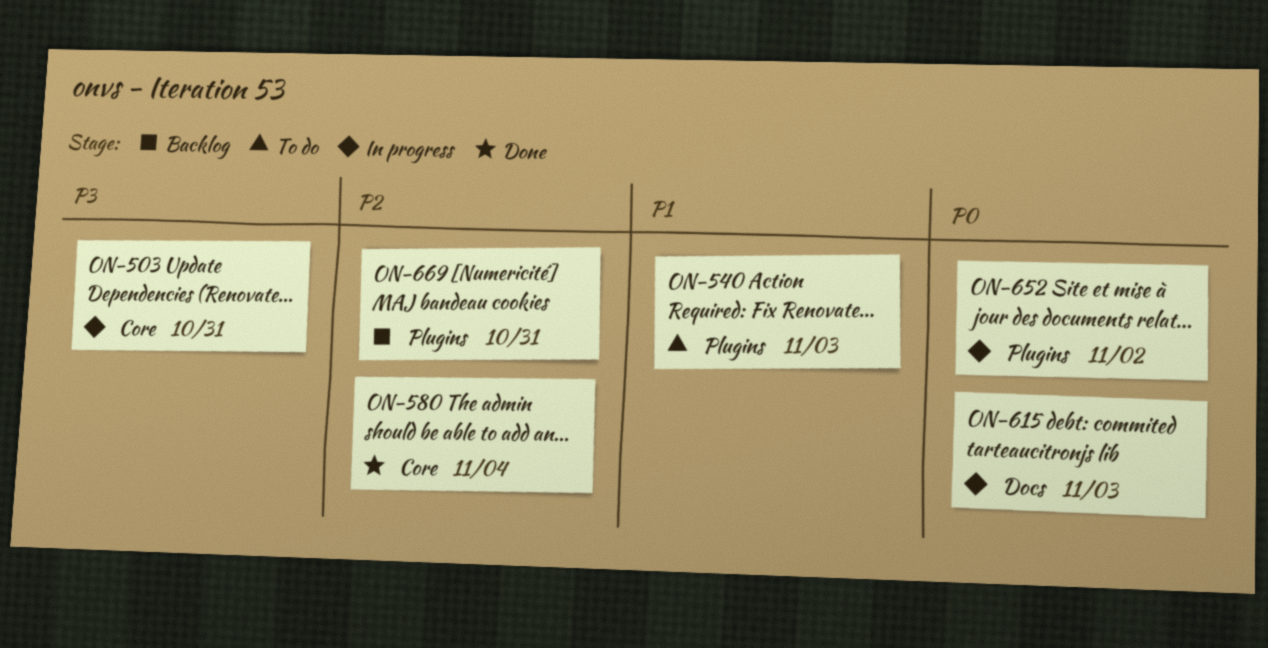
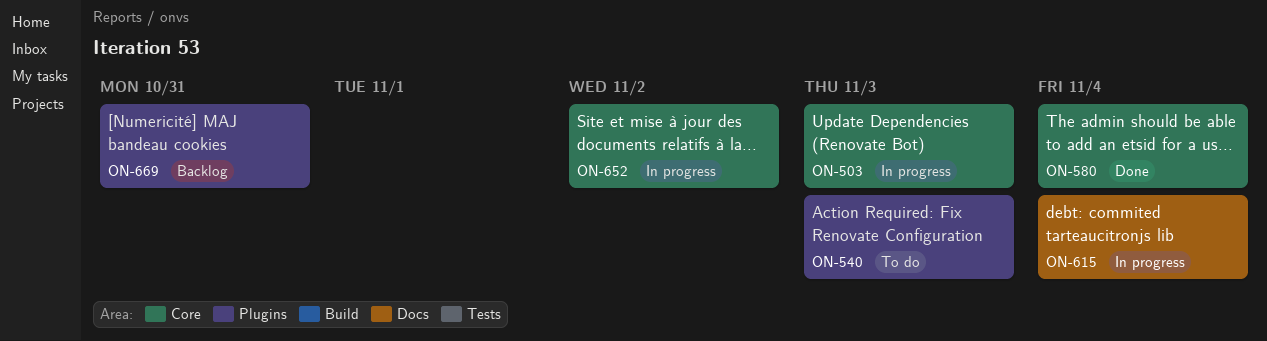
ON-503, due: Oct 31 -> Nov 3
ON-615, due: Nov 3 -> Nov 4
ON-652, label: Plugins -> Core

